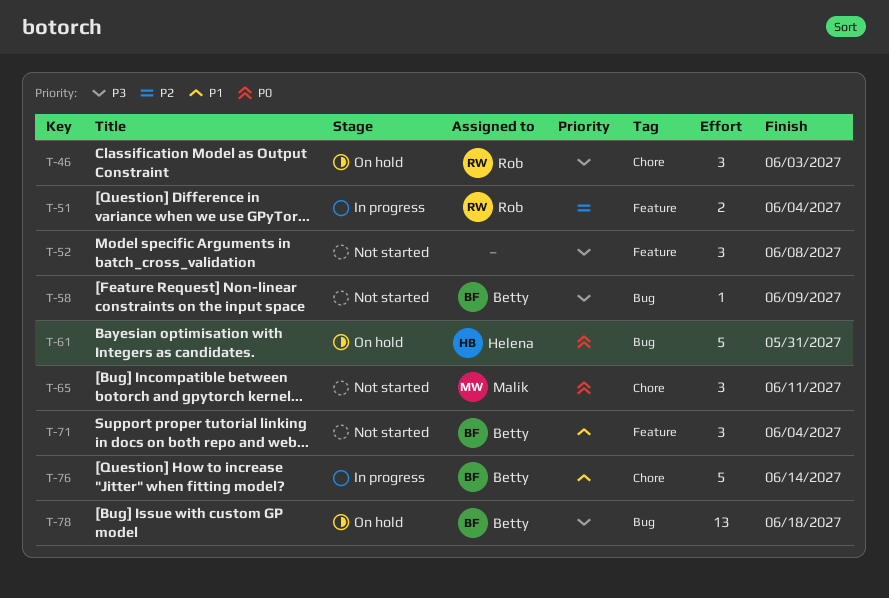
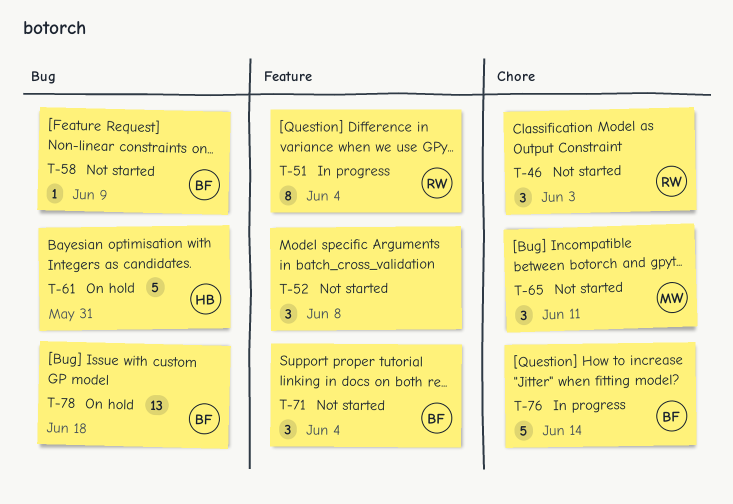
T-46, status: On hold -> Not started
T-51, estimate: 2 -> 8

